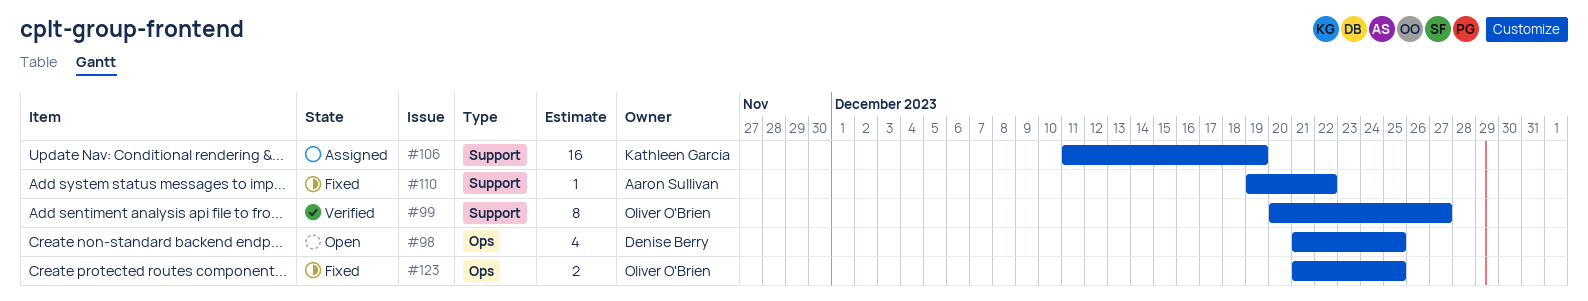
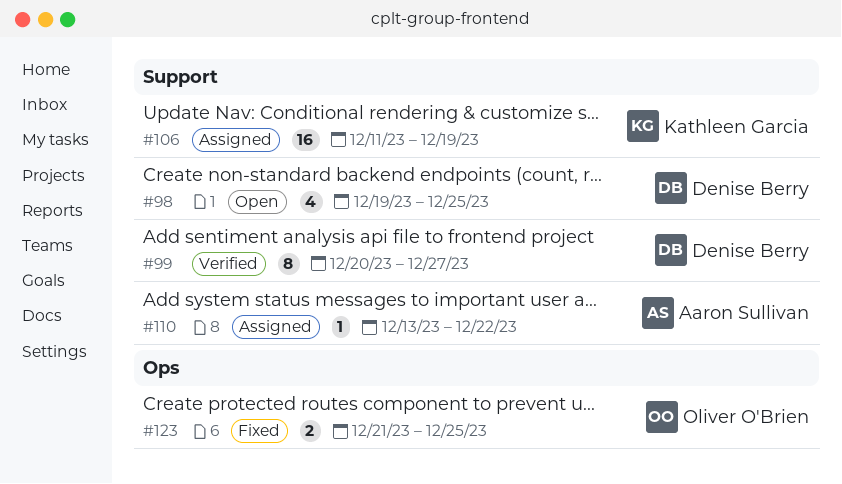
#98, label: Ops -> Support
#98, start: Dec 21 -> Dec 19
#99, owner: Oliver O'Brien -> Denise Berry
#110, status: Fixed -> Assigned
#110, start: Dec 19 -> Dec 13

